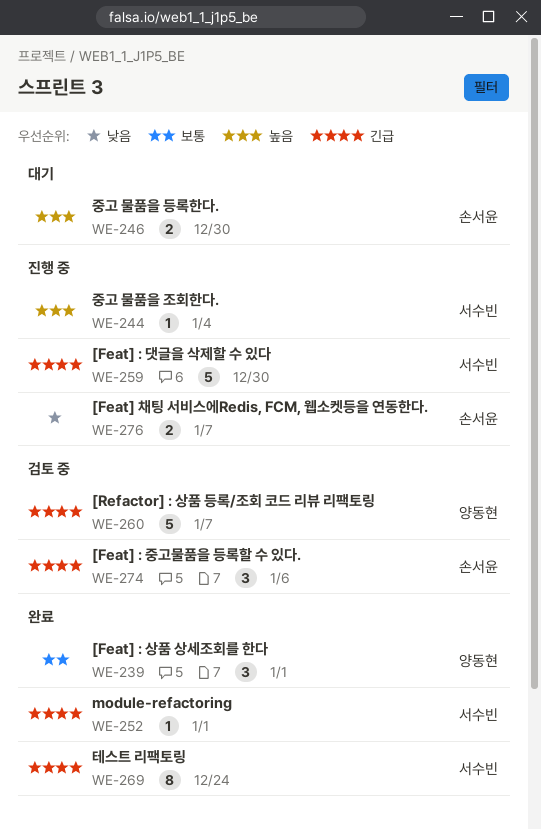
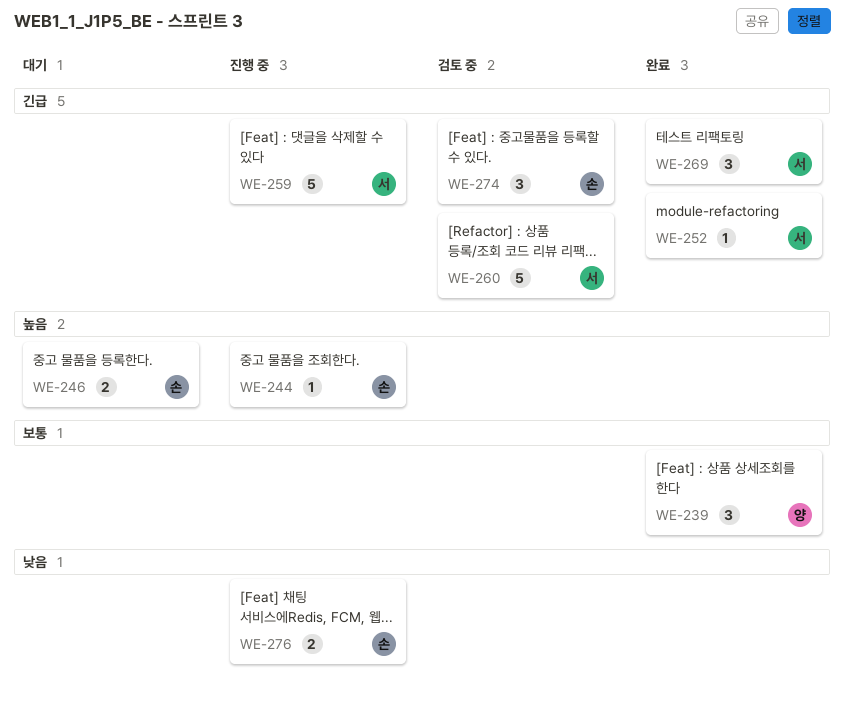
WE-244, owner: 서수빈 -> 손서윤
WE-260, owner: 양동현 -> 서수빈
WE-269, estimate: 8 -> 3

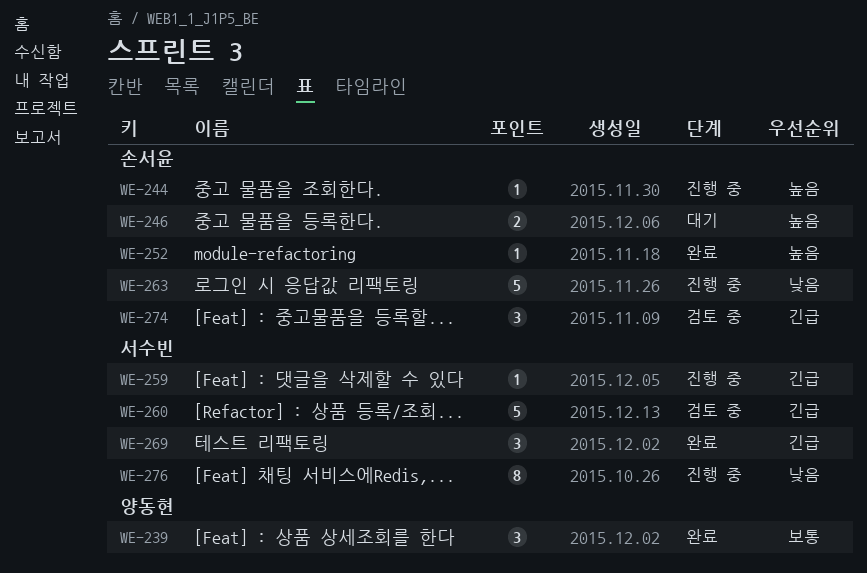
WE-252, owner: 서수빈 -> 손서윤
WE-252, priority: 긴급 -> 높음
WE-259, estimate: 5 -> 1
WE-263: none -> present
WE-276, owner: 손서윤 -> 서수빈
WE-276, estimate: 2 -> 8

